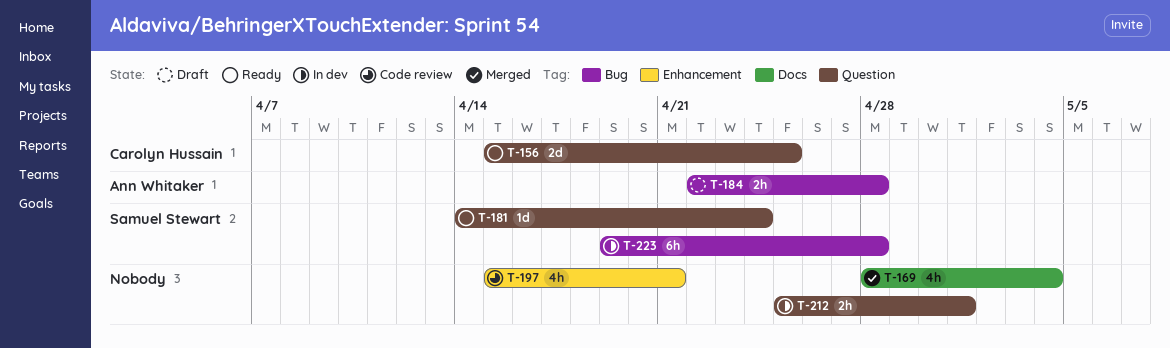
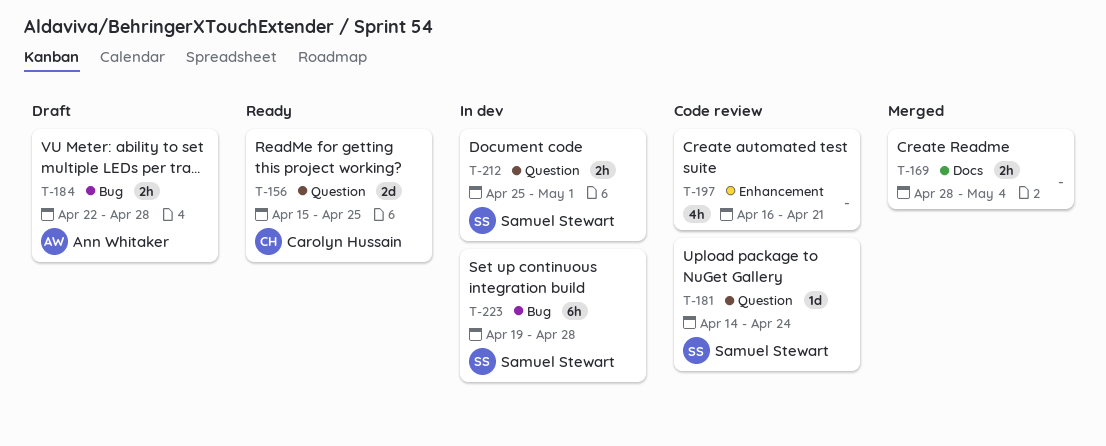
T-169, estimate: 4h -> 2h
T-181, status: Ready -> Code review
T-197, start: Apr 15 -> Apr 16
T-212, owner: none -> Samuel Stewart

